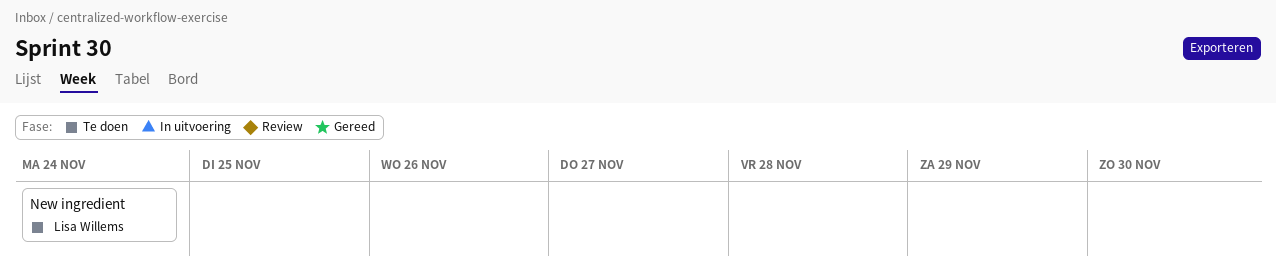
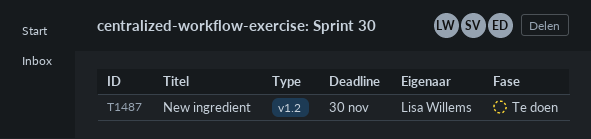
New ingredient, due: Nov 24 -> Nov 30

